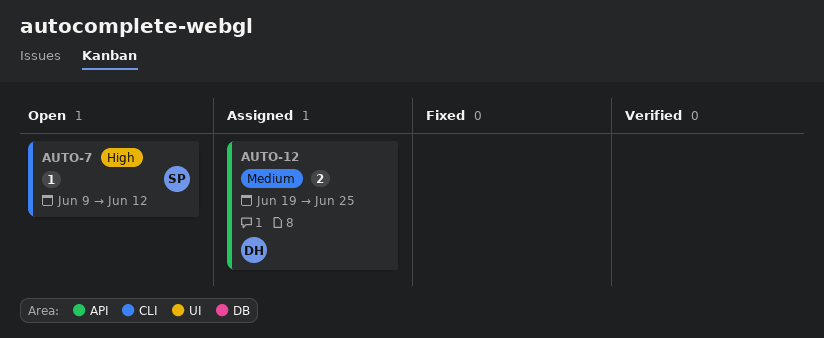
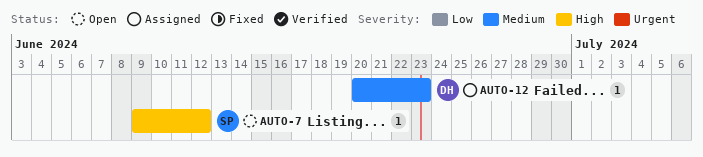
AUTO-12, estimate: 2 -> 1
AUTO-12, start: Jun 19 -> Jun 20
AUTO-12, due: Jun 25 -> Jun 23

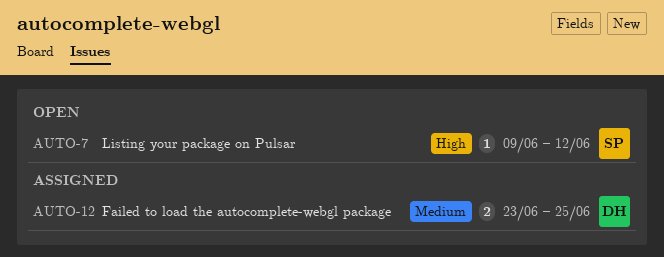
AUTO-12, estimate: 1 -> 2
AUTO-12, start: Jun 20 -> Jun 23
AUTO-12, due: Jun 23 -> Jun 25

